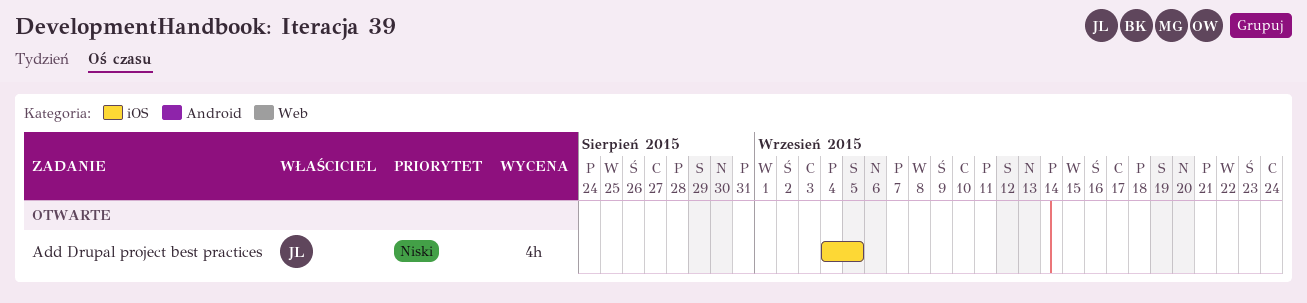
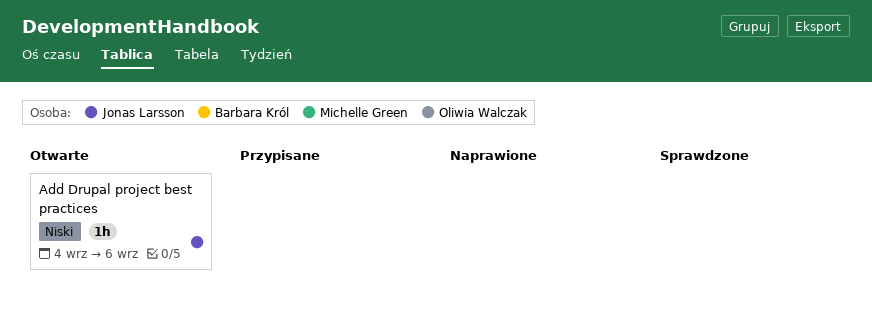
Add Drupal project best practices, estimate: 4h -> 1h
Add Drupal project best practices, due: Sep 5 -> Sep 6

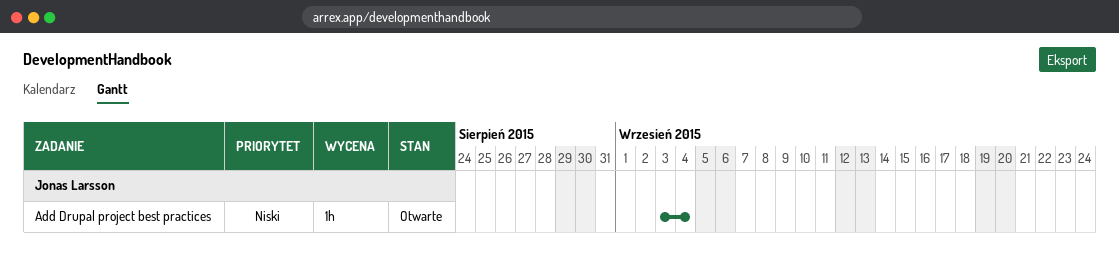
Add Drupal project best practices, start: Sep 4 -> Sep 3
Add Drupal project best practices, due: Sep 6 -> Sep 4

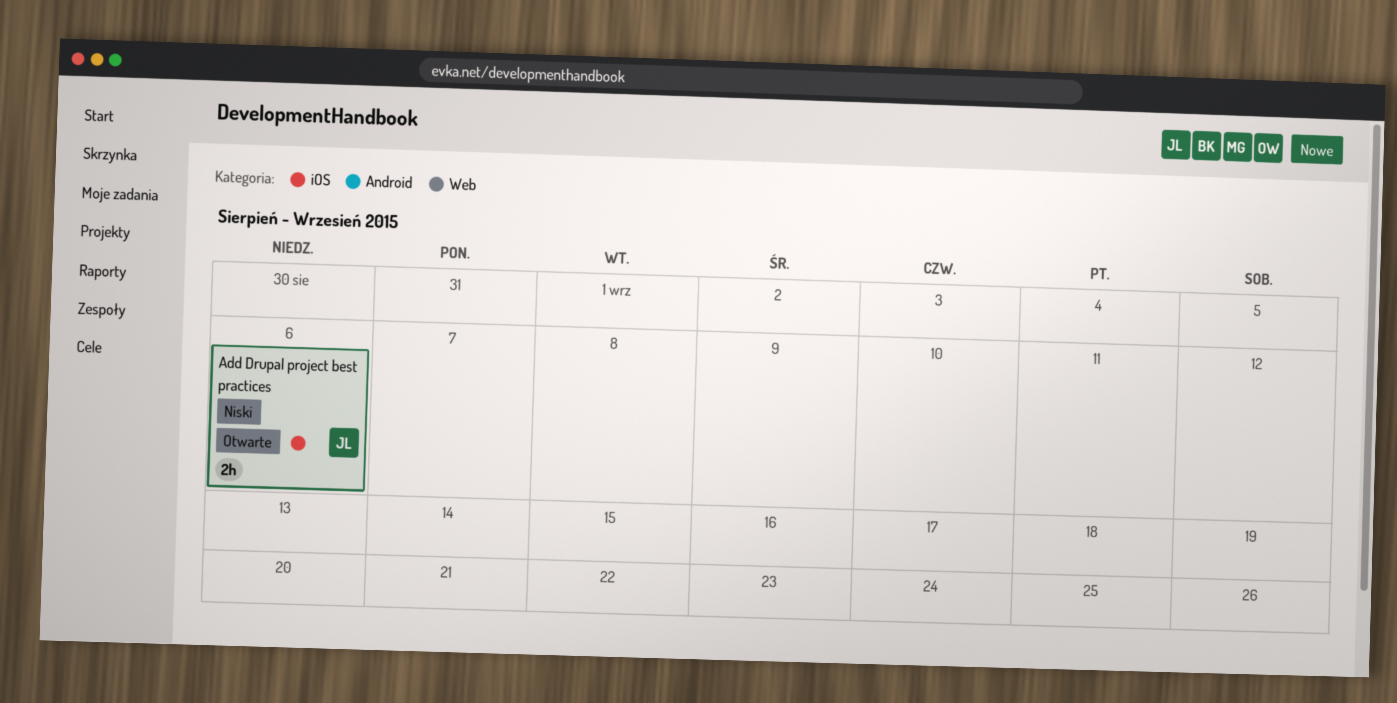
Add Drupal project best practices, estimate: 1h -> 2h
Add Drupal project best practices, due: Sep 4 -> Sep 6

